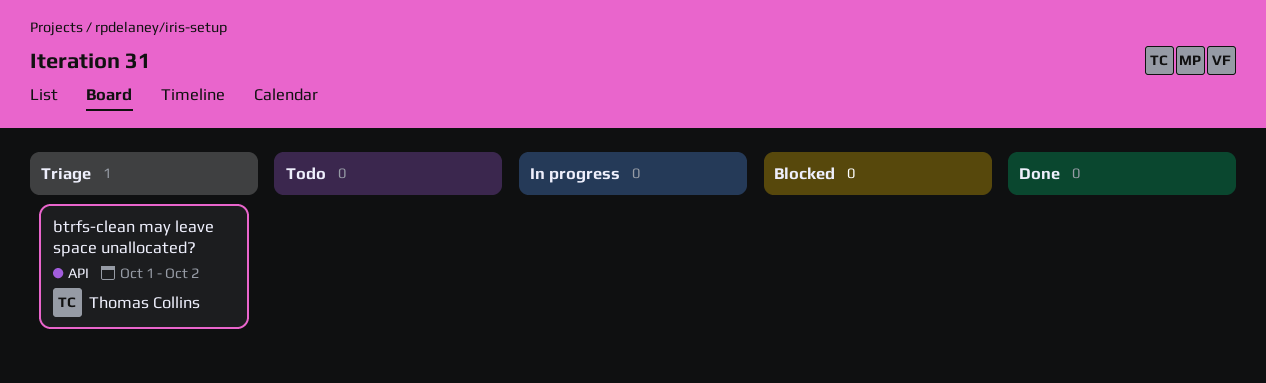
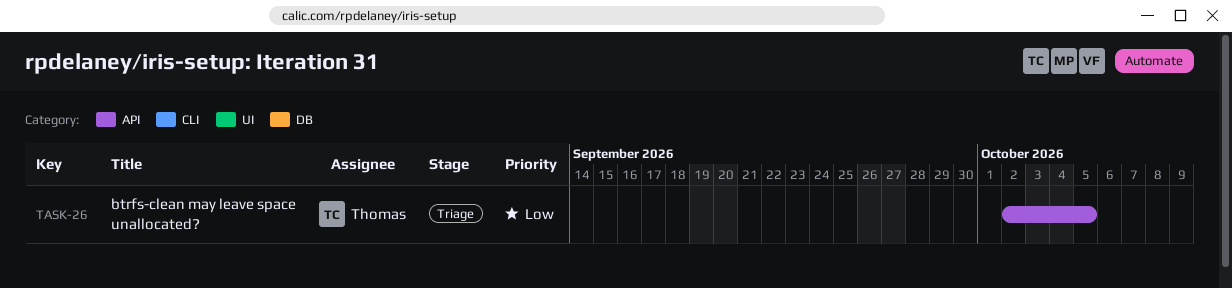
btrfs-clean may leave space unallocated?, start: Oct 1 -> Oct 2
btrfs-clean may leave space unallocated?, due: Oct 2 -> Oct 5

